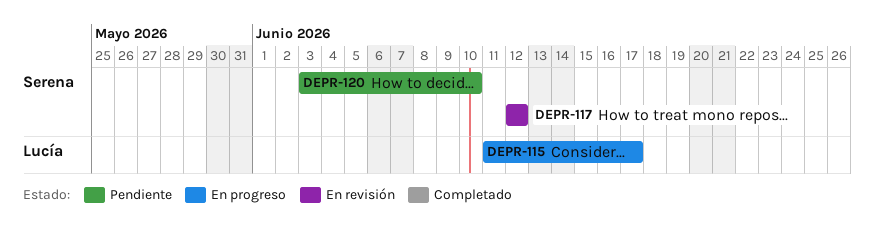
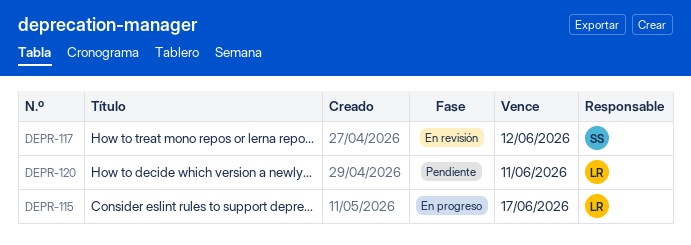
DEPR-120, owner: Serena -> Lucía
DEPR-120, due: Jun 10 -> Jun 11

